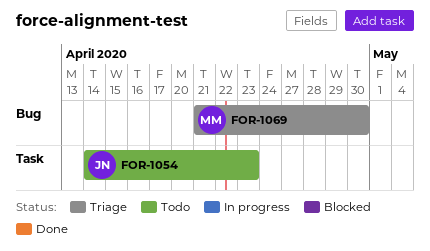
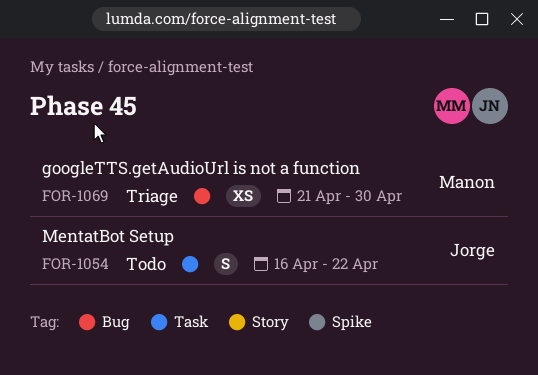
FOR-1054, start: Apr 14 -> Apr 16
FOR-1054, due: Apr 23 -> Apr 22

